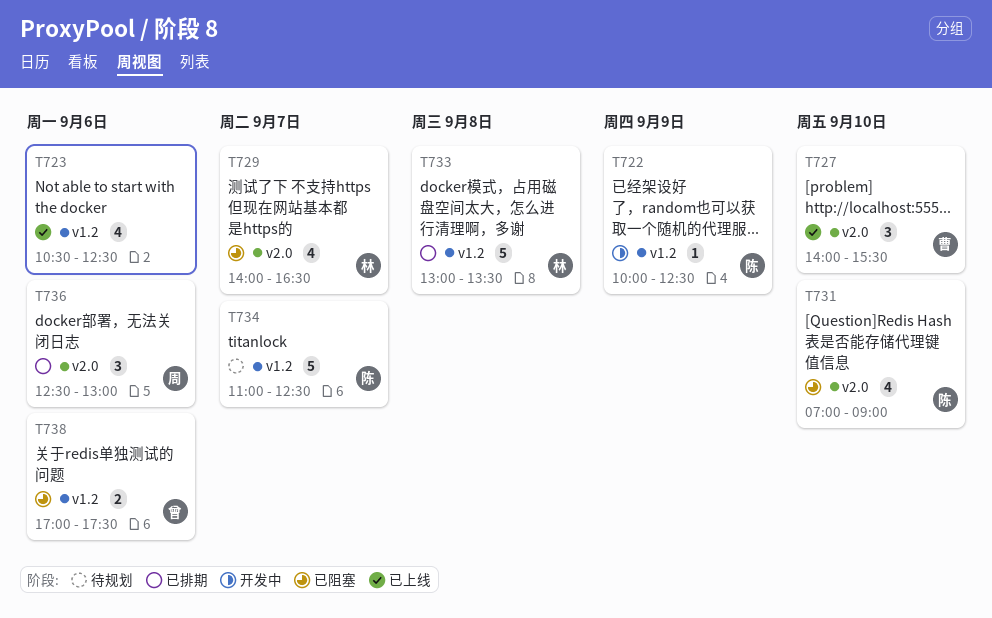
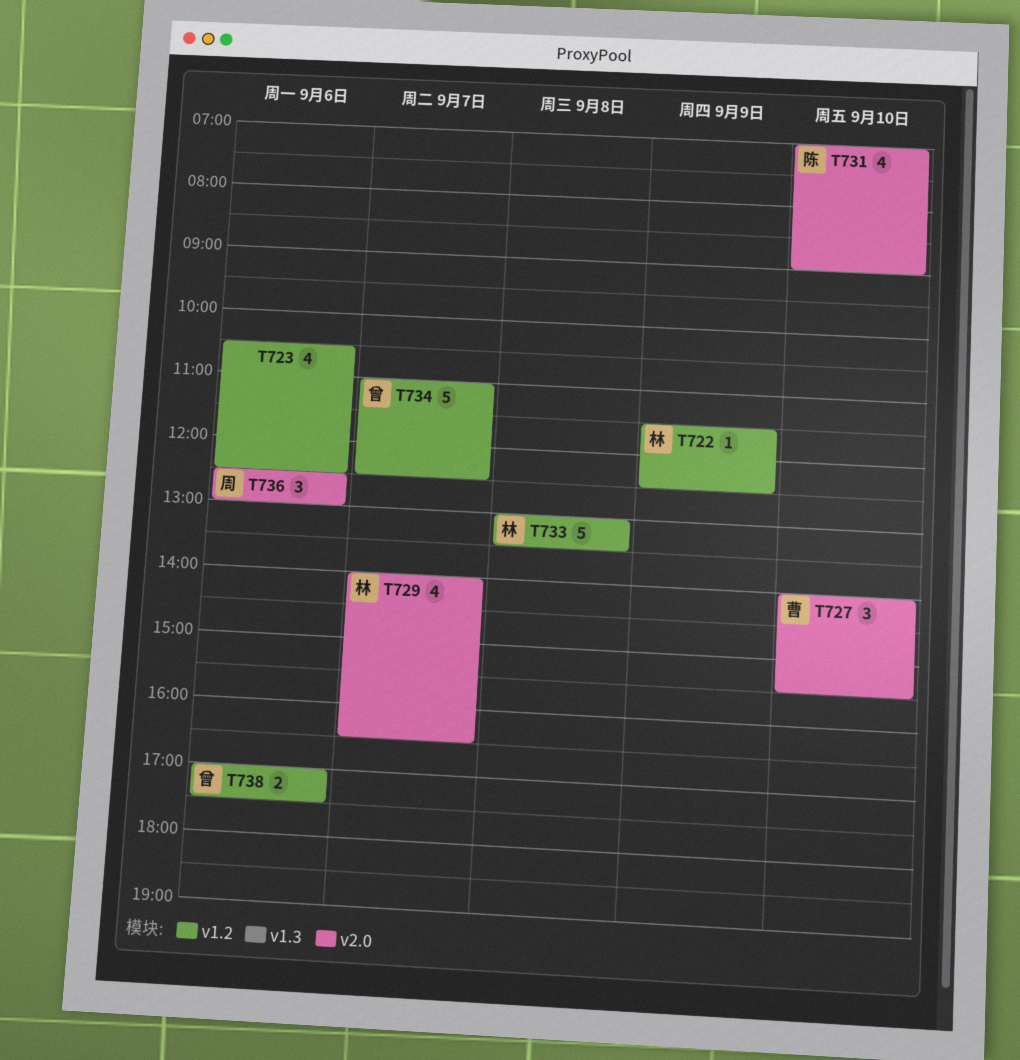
T722, owner: 陈 -> 林
T722, begins: 10:00 -> 11:30
T734, owner: 陈 -> 曾

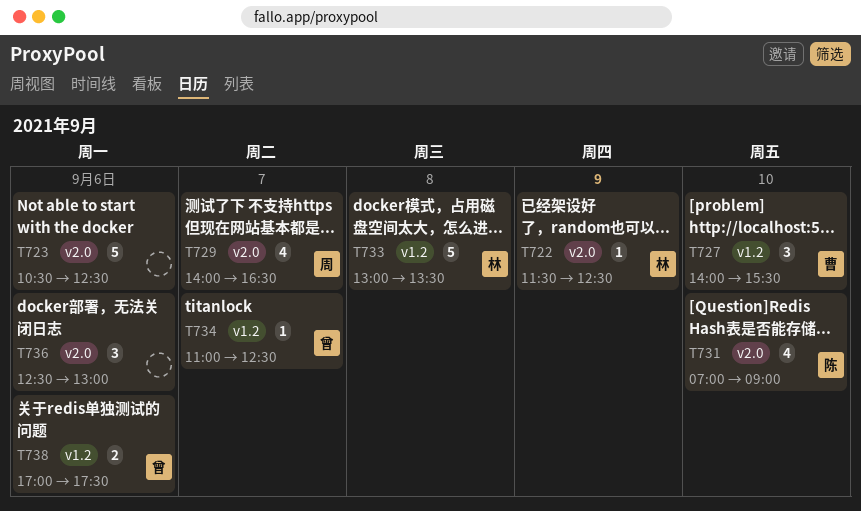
T722, label: v1.2 -> v2.0
T723, label: v1.2 -> v2.0
T723, estimate: 4 -> 5
T727, label: v2.0 -> v1.2
T729, owner: 林 -> 周
T734, estimate: 5 -> 1
T736, owner: 周 -> none

